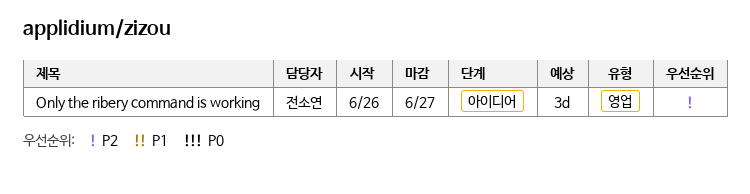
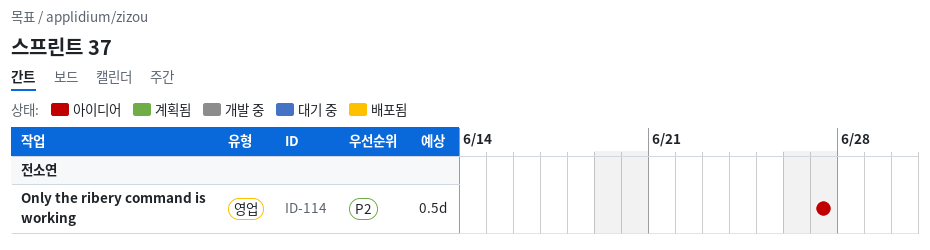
Only the ribery command is working, estimate: 3d -> 0.5d
Only the ribery command is working, start: Jun 26 -> Jun 27

